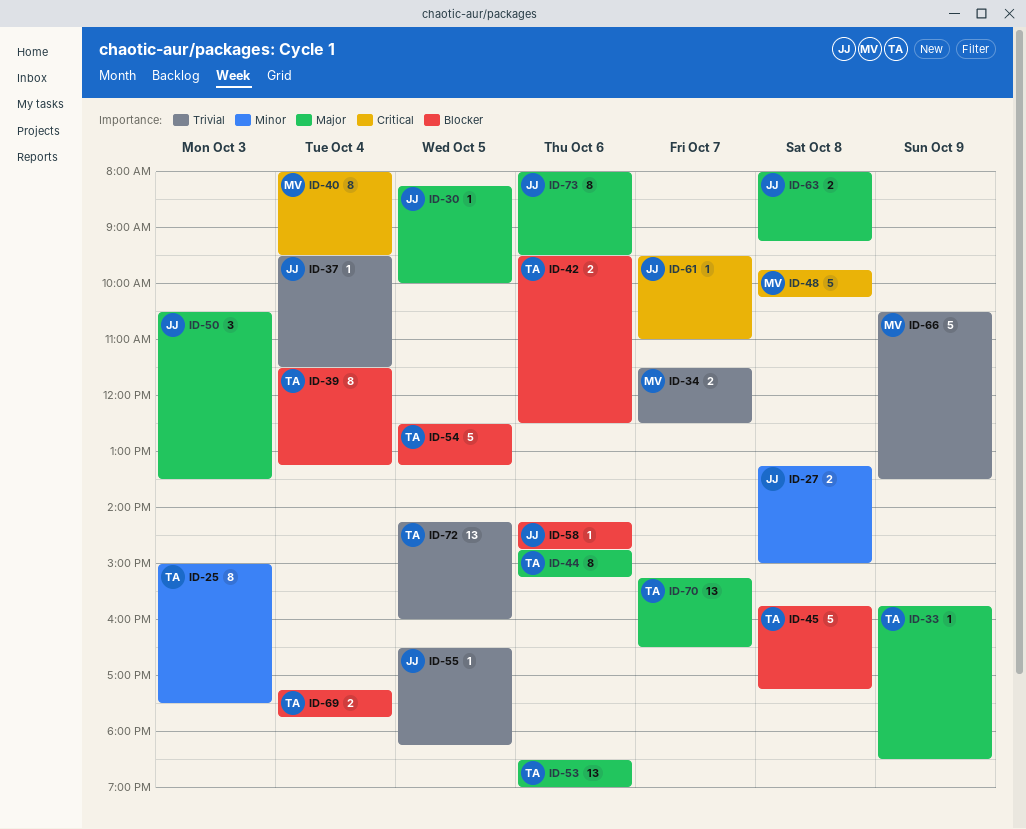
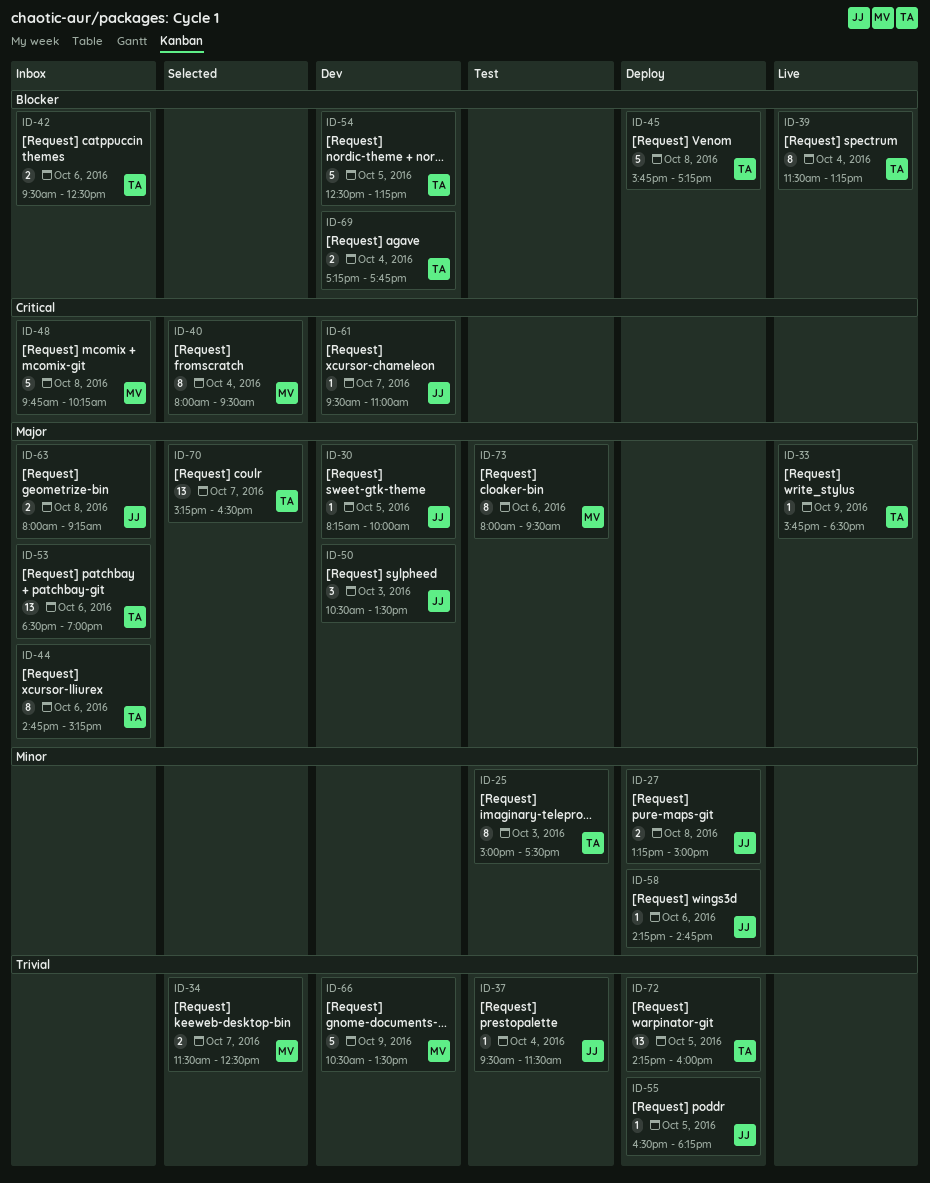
ID-58, priority: Blocker -> Minor
ID-73, owner: JJ -> MV

